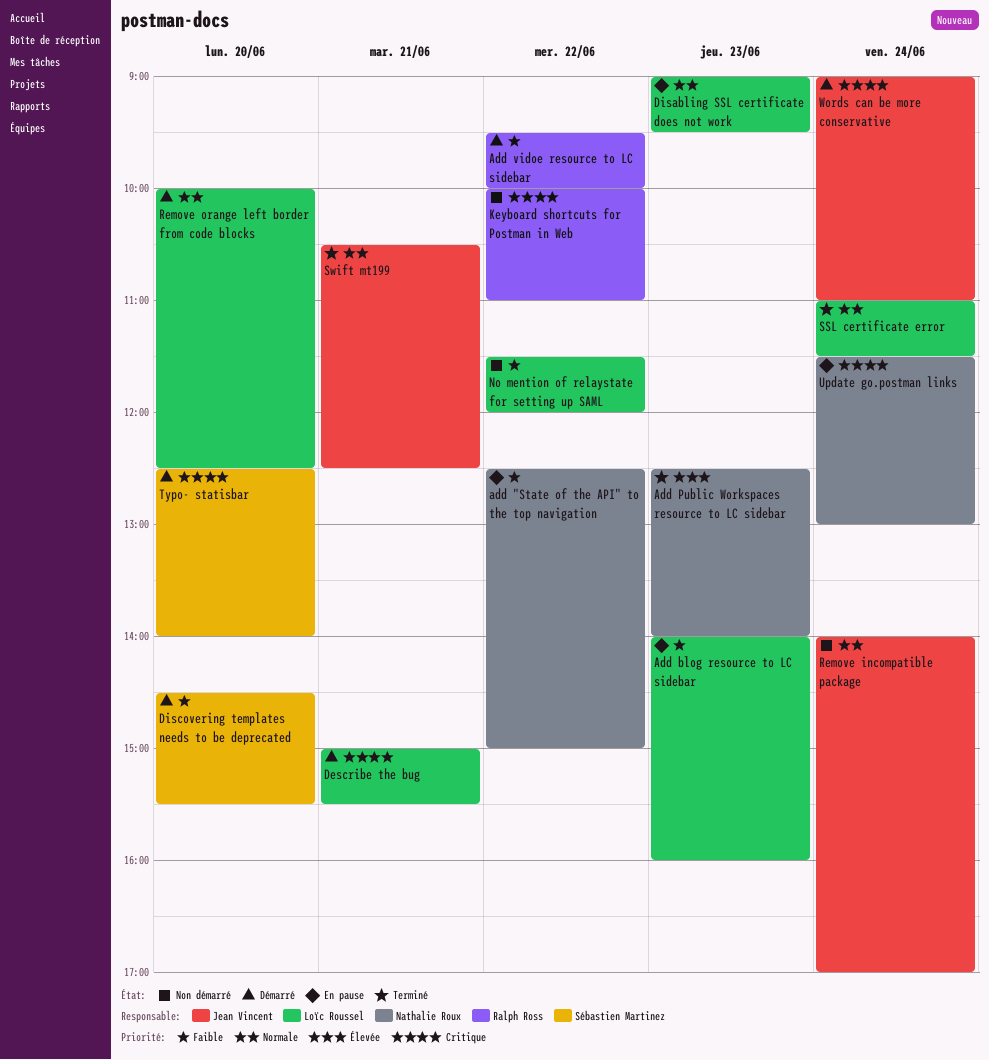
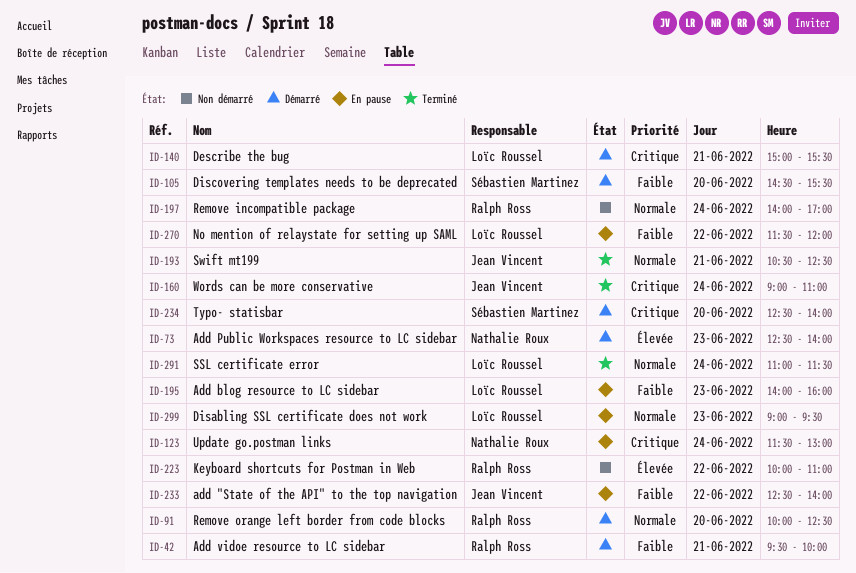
add "State of the API" to the top navigation, owner: Nathalie Roux -> Jean Vincent
add "State of the API" to the top navigation, ends: 15:00 -> 14:00
Add Public Workspaces resource to LC sidebar, status: Terminé -> Démarré
Add vidoe resource to LC sidebar, day: Jun 22 -> Jun 21
Keyboard shortcuts for Postman in Web, priority: Critique -> Élevée
No mention of relaystate for setting up SAML, status: Non démarré -> En pause
Remove incompatible package, owner: Jean Vincent -> Ralph Ross
Remove orange left border from code blocks, owner: Loïc Roussel -> Ralph Ross
Words can be more conservative, status: Démarré -> Terminé

